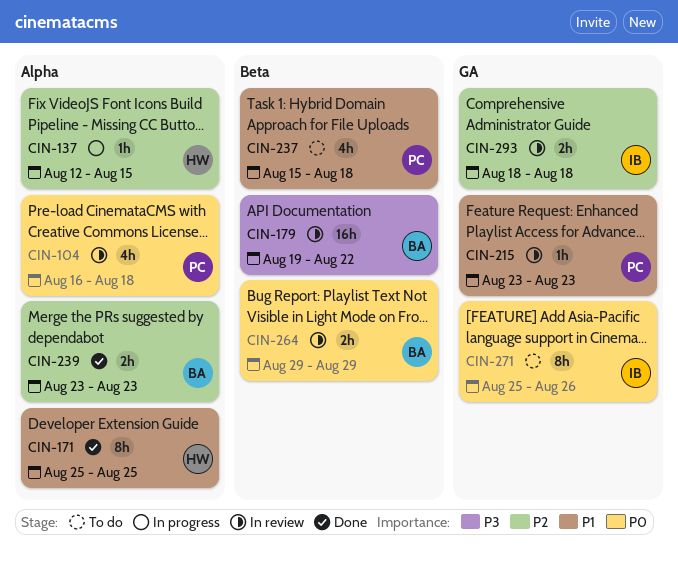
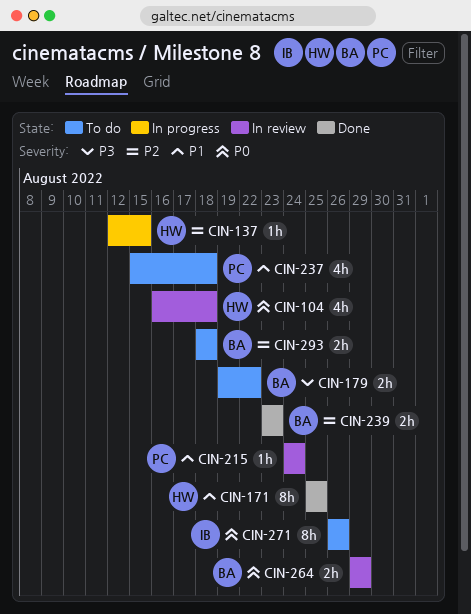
CIN-104, owner: PC -> HW
CIN-179, status: In review -> To do
CIN-179, estimate: 16h -> 2h
CIN-215, start: Aug 23 -> Aug 24
CIN-215, due: Aug 23 -> Aug 24
CIN-271, start: Aug 25 -> Aug 26
CIN-293, status: In review -> To do
CIN-293, owner: IB -> BA

